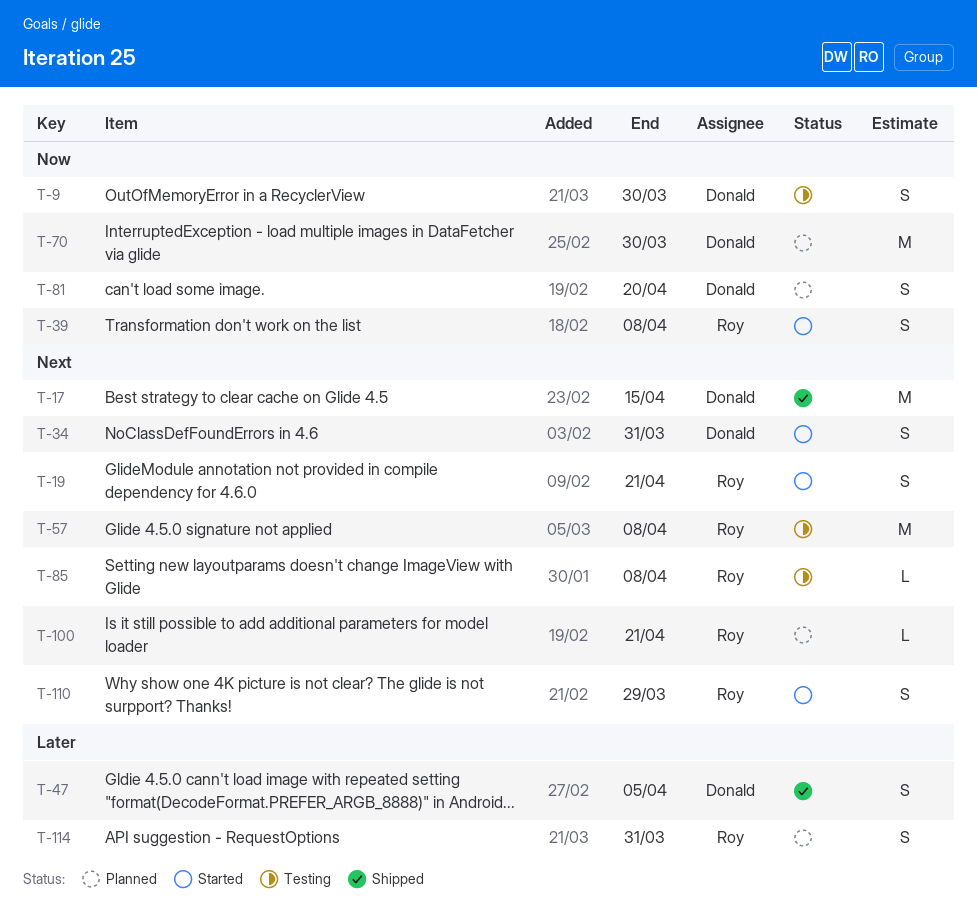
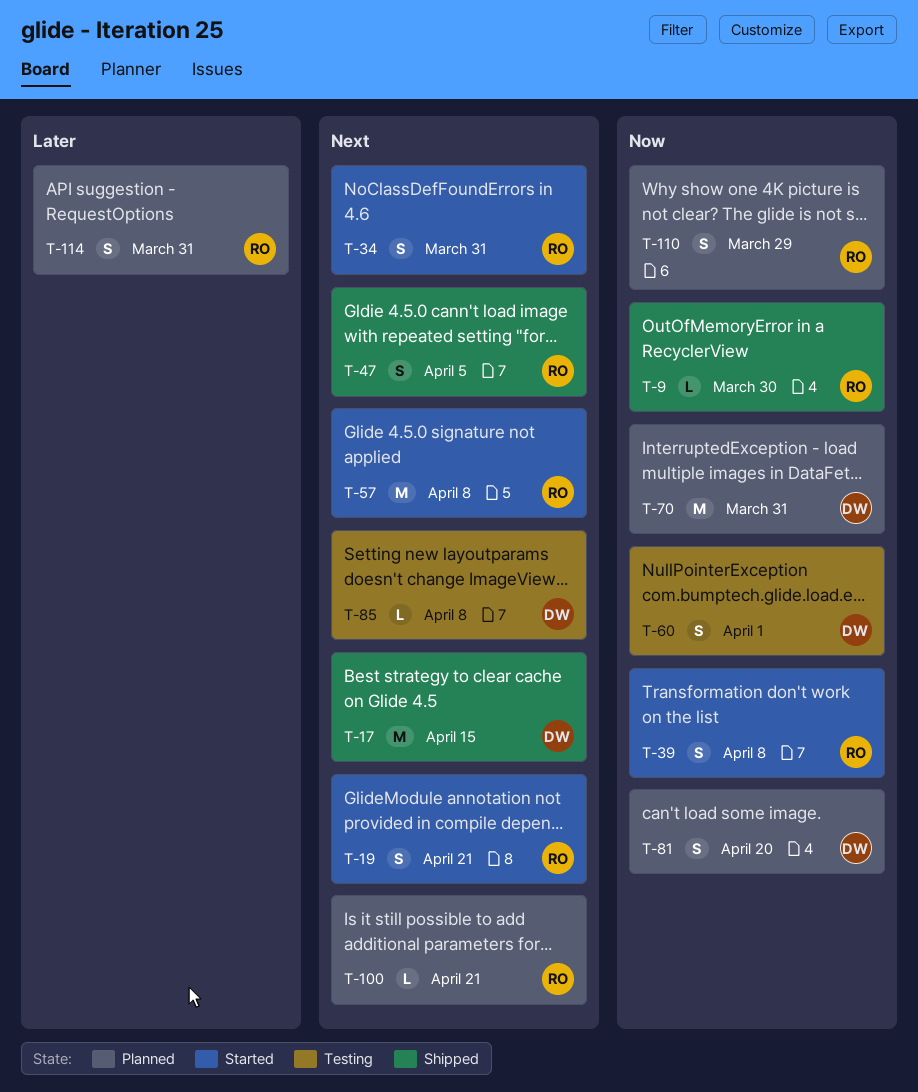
T-9, status: Testing -> Shipped
T-9, owner: Donald -> Roy
T-9, estimate: S -> L
T-34, owner: Donald -> Roy
T-47, owner: Donald -> Roy
T-47, priority: Later -> Next
T-57, status: Testing -> Started
T-60: none -> present
T-70, due: Mar 30 -> Mar 31
T-85, owner: Roy -> Donald
T-110, status: Started -> Planned
T-110, priority: Next -> Now

